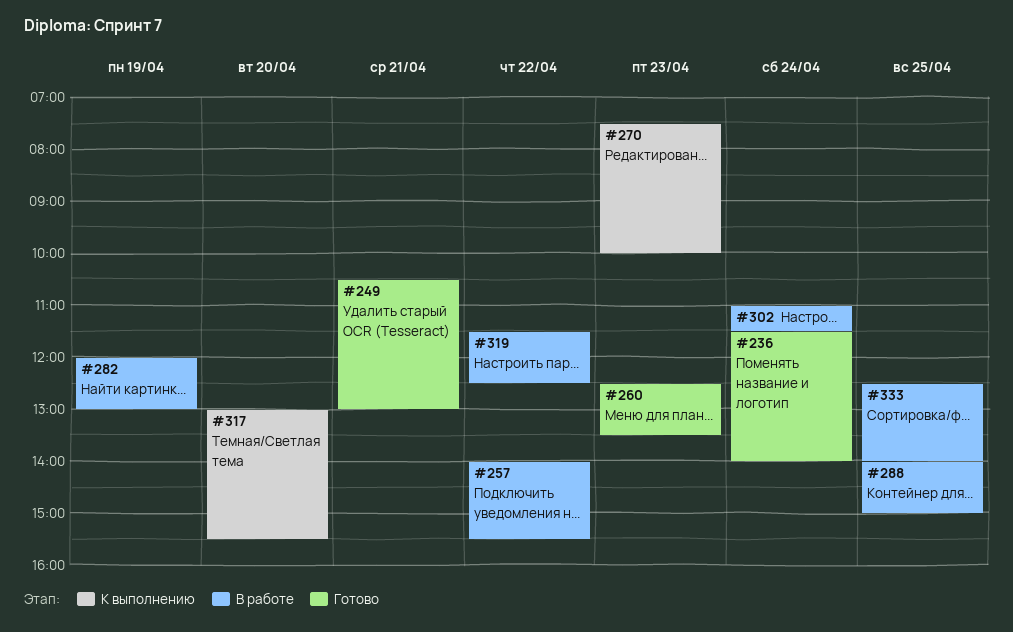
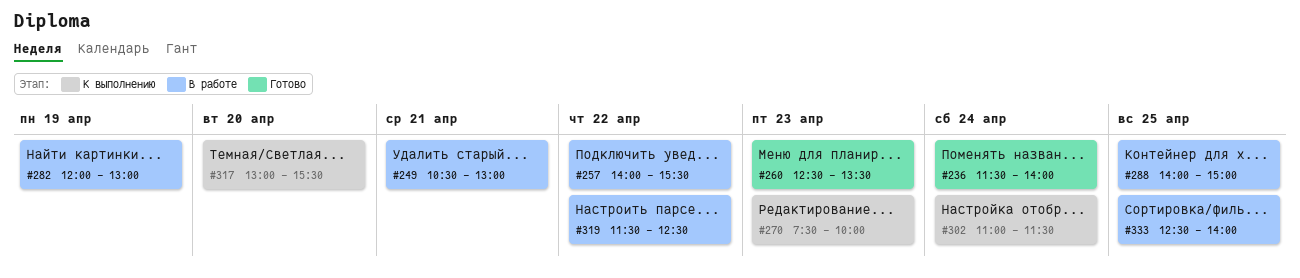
#249, status: Готово -> В работе
#302, status: В работе -> К выполнению

